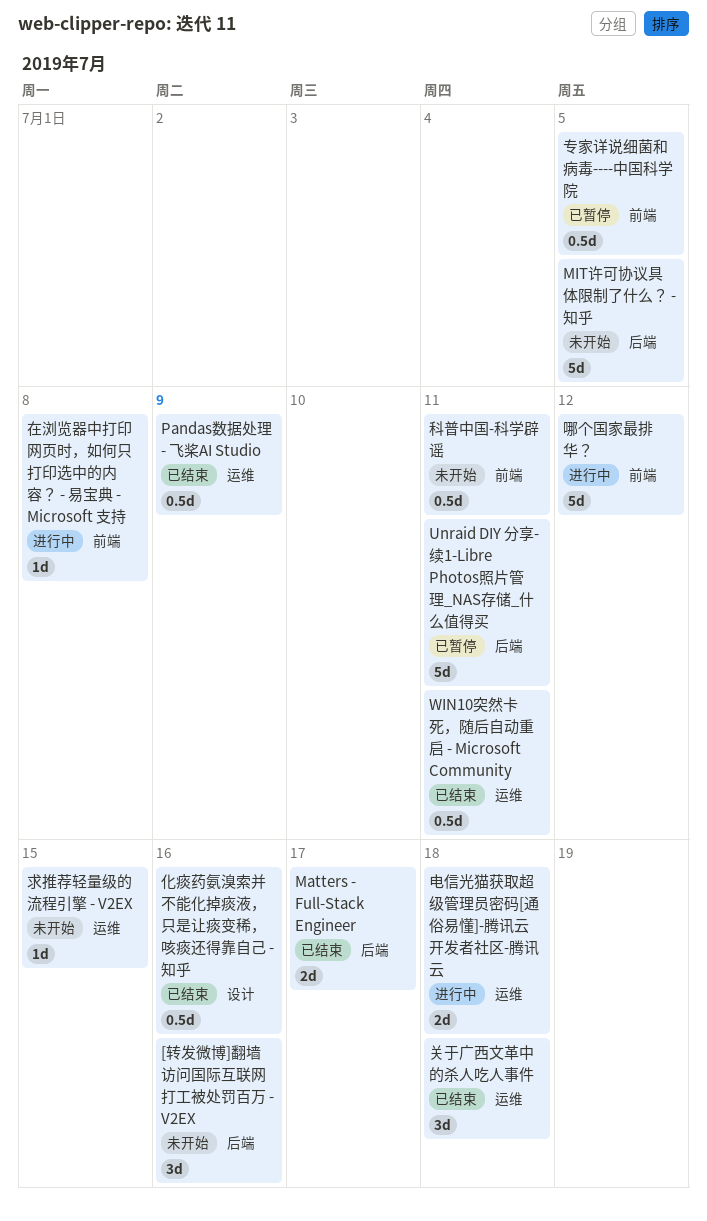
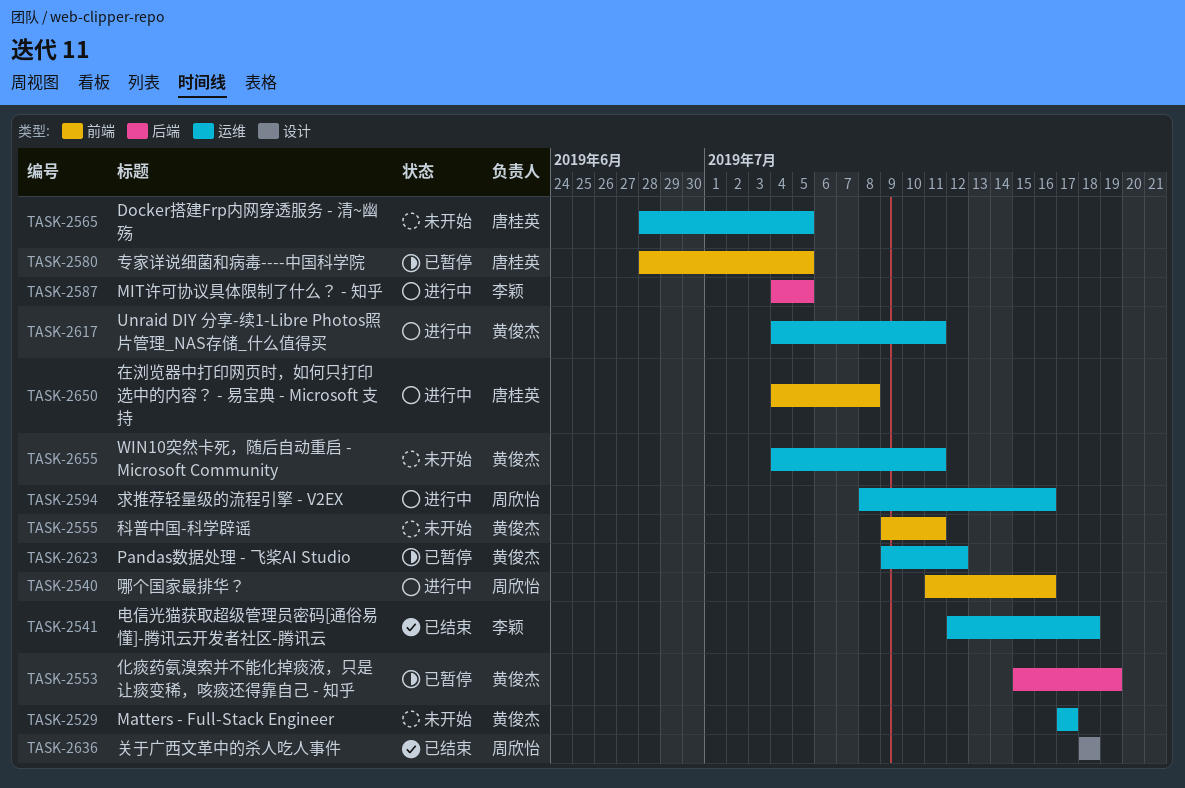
[转发微博]翻墙访问国际互联网打工被处罚百万 - V2EX: present -> none
Docker搭建Frp内网穿透服务 - 清~幽殇: none -> present
Matters - Full-Stack Engineer, status: 已结束 -> 未开始
Matters - Full-Stack Engineer, label: 后端 -> 运维
MIT许可协议具体限制了什么？ - 知乎, status: 未开始 -> 进行中
Pandas数据处理 - 飞桨AI Studio, status: 已结束 -> 已暂停
Pandas数据处理 - 飞桨AI Studio, due: Jul 9 -> Jul 12
Unraid DIY 分享-续1-Libre Photos照片管理_NAS存储_什么值得买, status: 已暂停 -> 进行中
Unraid DIY 分享-续1-Libre Photos照片管理_NAS存储_什么值得买, label: 后端 -> 运维
WIN10突然卡死，随后自动重启 - Microsoft Community, status: 已结束 -> 未开始
关于广西文革中的杀人吃人事件, label: 运维 -> 设计
化痰药氨溴索并不能化掉痰液，只是让痰变稀，咳痰还得靠自己 - 知乎, status: 已结束 -> 已暂停
化痰药氨溴索并不能化掉痰液，只是让痰变稀，咳痰还得靠自己 - 知乎, label: 设计 -> 后端
化痰药氨溴索并不能化掉痰液，只是让痰变稀，咳痰还得靠自己 - 知乎, due: Jul 16 -> Jul 19
哪个国家最排华？, due: Jul 12 -> Jul 16
求推荐轻量级的流程引擎 - V2EX, status: 未开始 -> 进行中
求推荐轻量级的流程引擎 - V2EX, due: Jul 15 -> Jul 16
电信光猫获取超级管理员密码[通俗易懂]-腾讯云开发者社区-腾讯云, status: 进行中 -> 已结束

